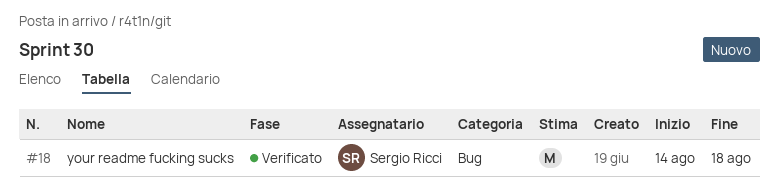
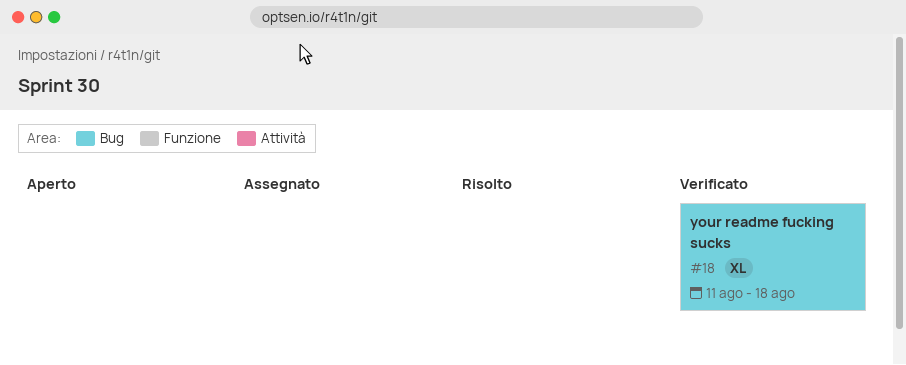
#18, estimate: M -> XL
#18, start: Aug 14 -> Aug 11

